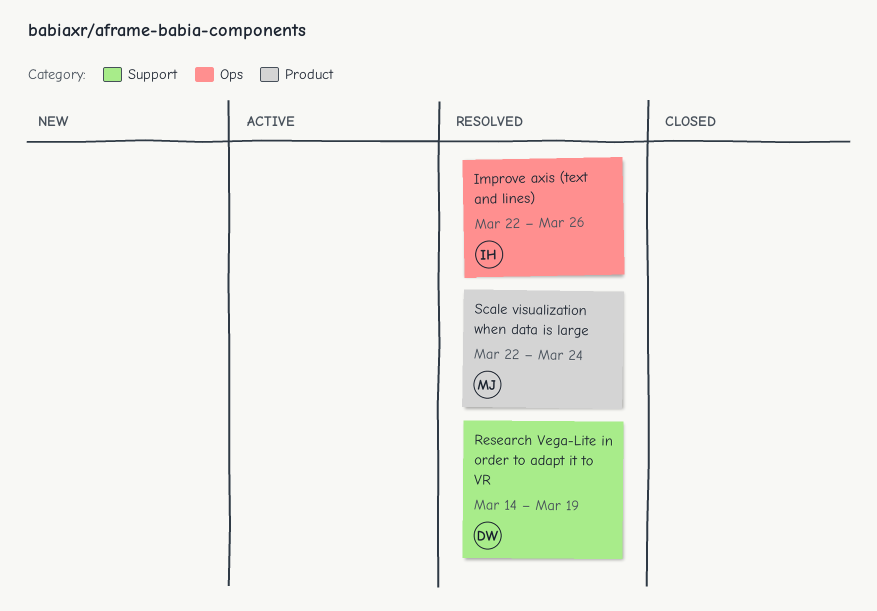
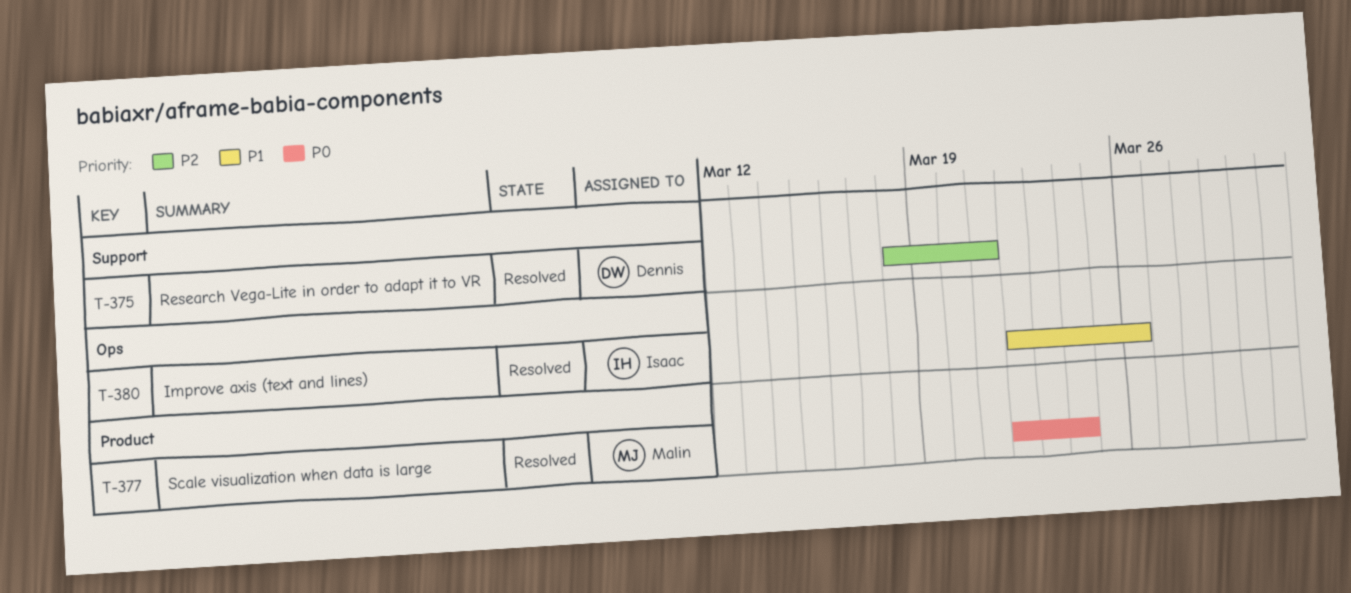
Research Vega-Lite in order to adapt it to VR, start: Mar 14 -> Mar 18
Research Vega-Lite in order to adapt it to VR, due: Mar 19 -> Mar 21

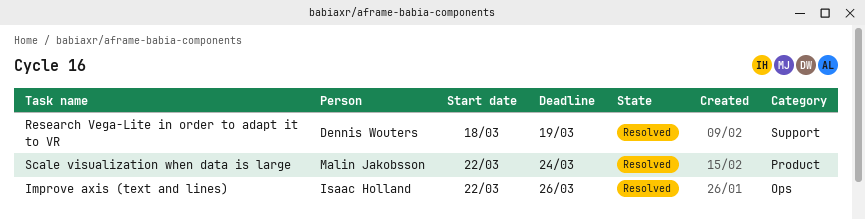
Research Vega-Lite in order to adapt it to VR, due: Mar 21 -> Mar 19

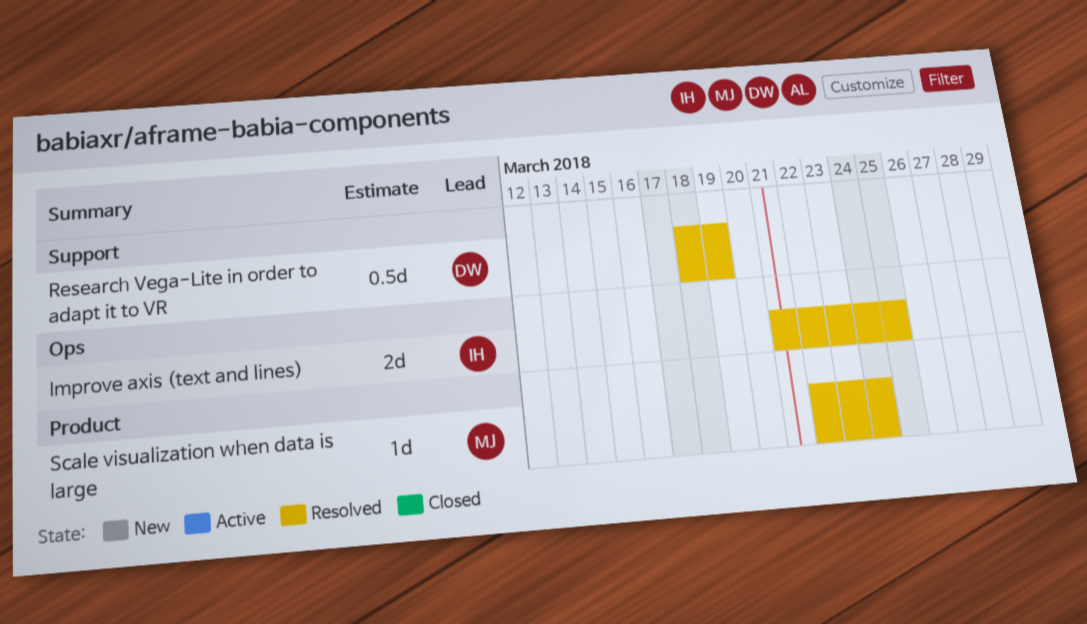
Improve axis (text and lines), start: Mar 22 -> Mar 21
Improve axis (text and lines), due: Mar 26 -> Mar 25

